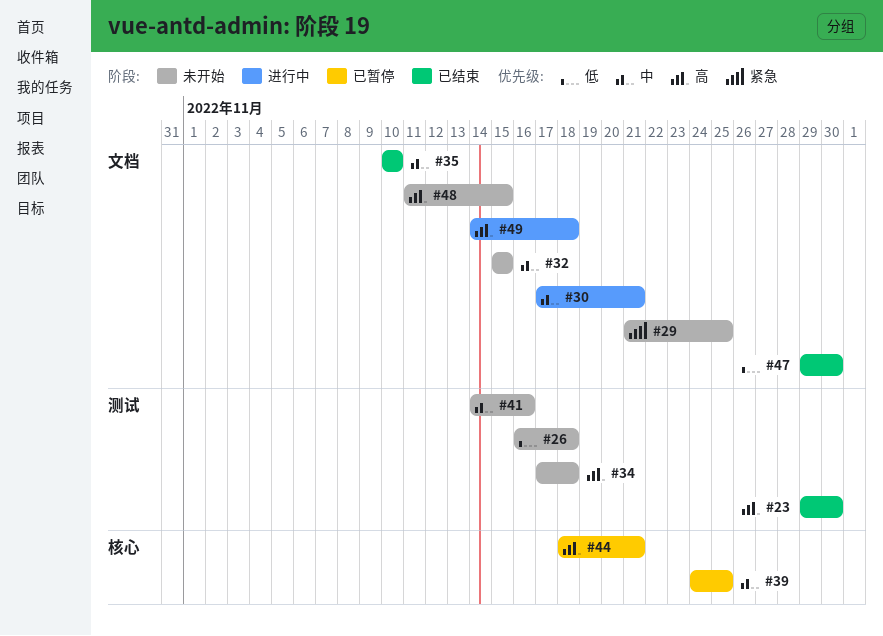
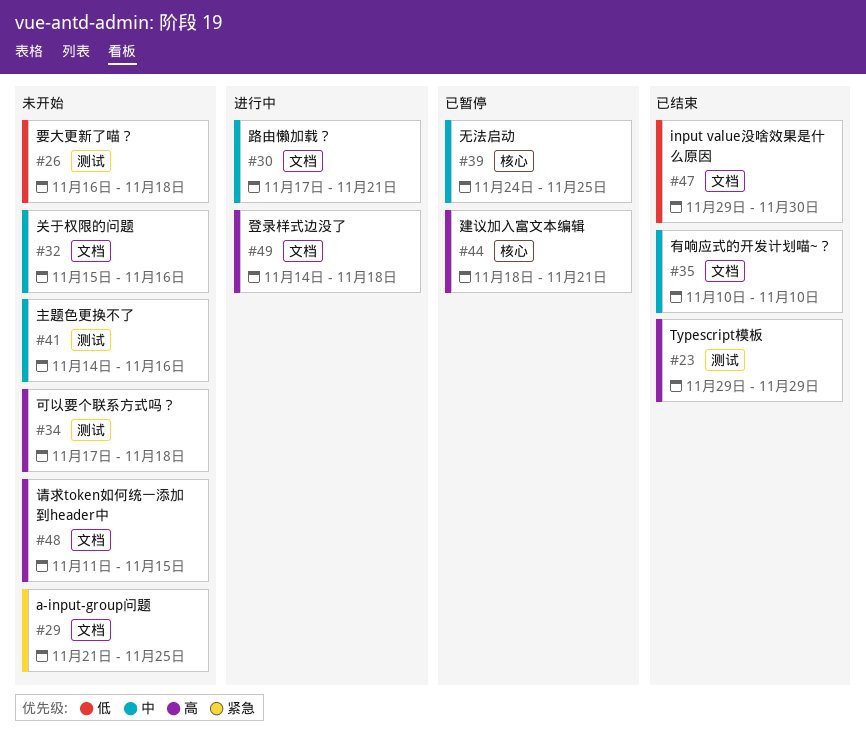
#23, due: Nov 30 -> Nov 29
#32, due: Nov 15 -> Nov 16

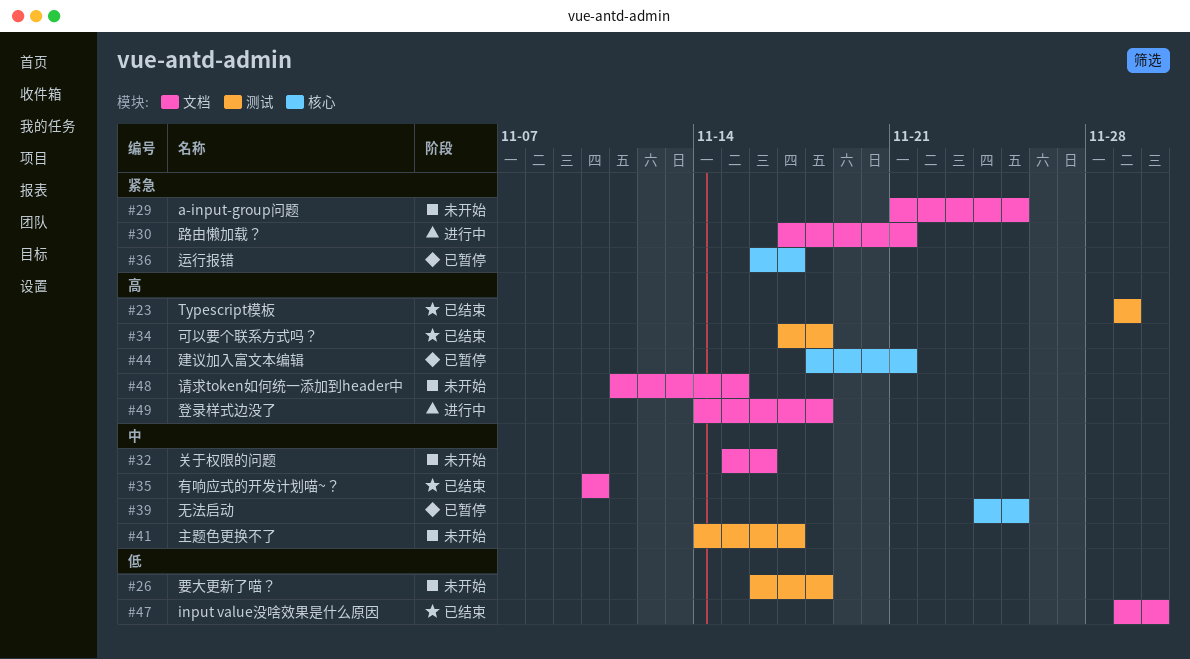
#30, priority: 中 -> 紧急
#34, status: 未开始 -> 已结束
#36: none -> present
#41, due: Nov 16 -> Nov 17

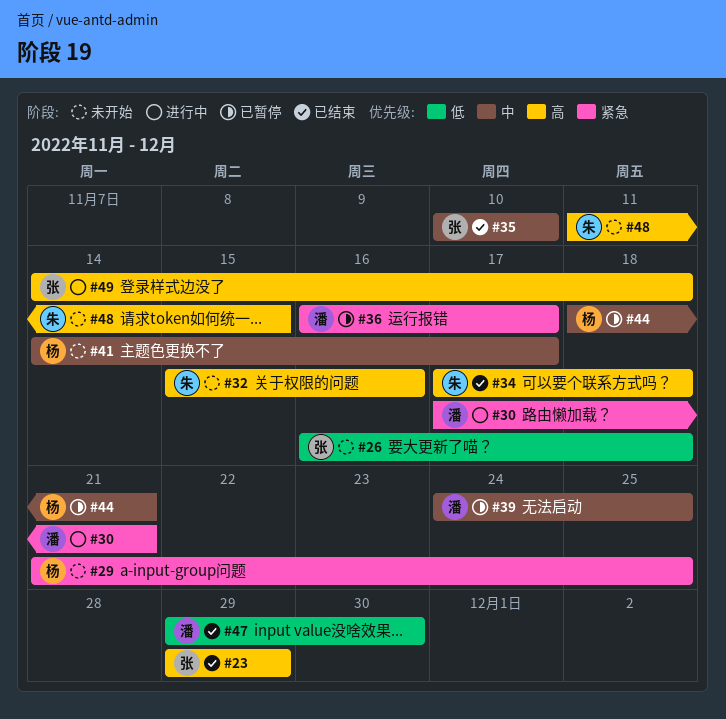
#32, priority: 中 -> 高
#44, priority: 高 -> 中

